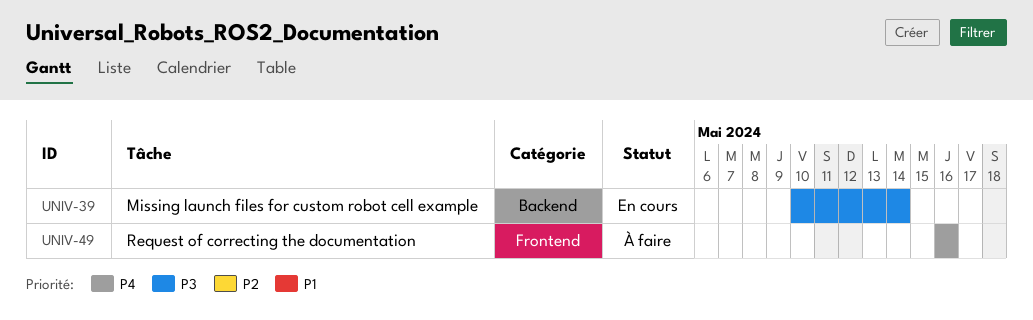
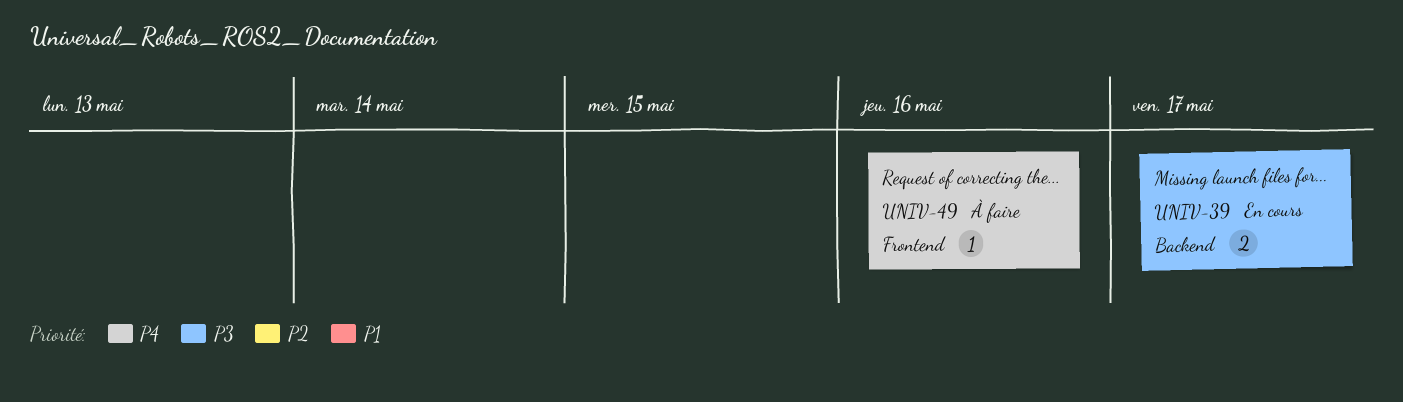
UNIV-39, due: May 14 -> May 17

